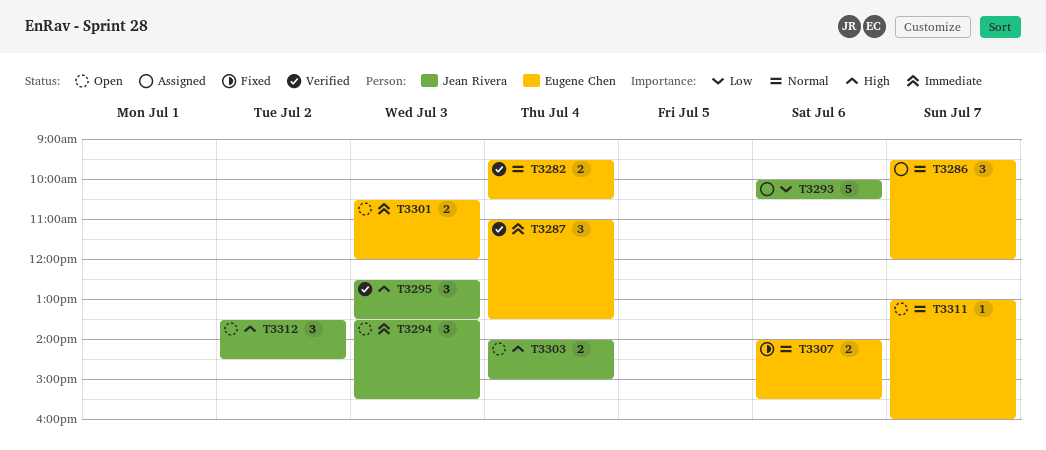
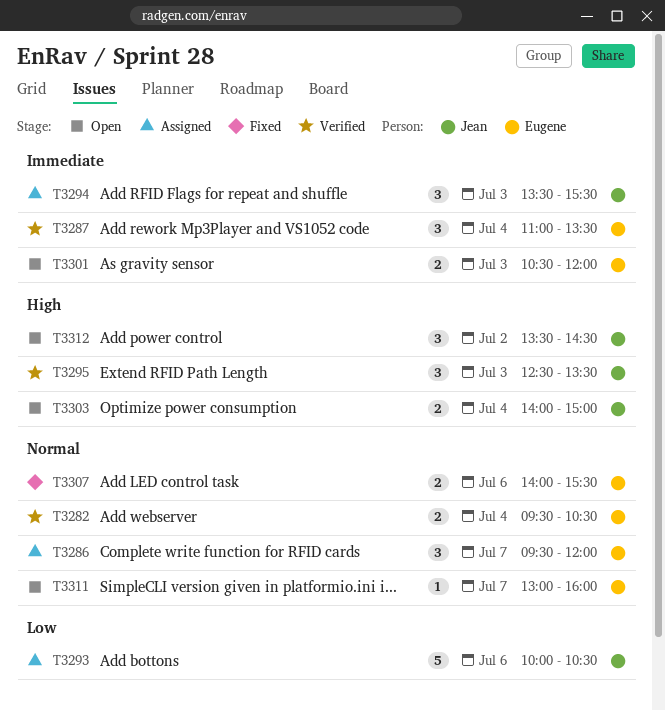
T3294, status: Open -> Assigned

